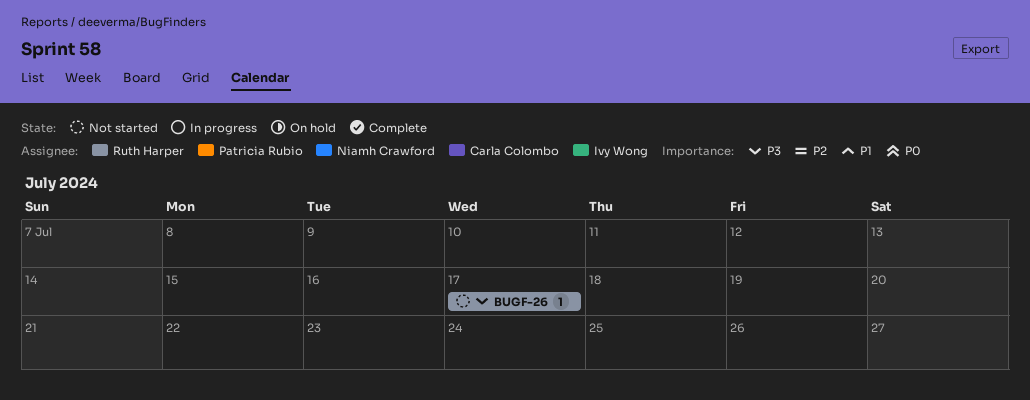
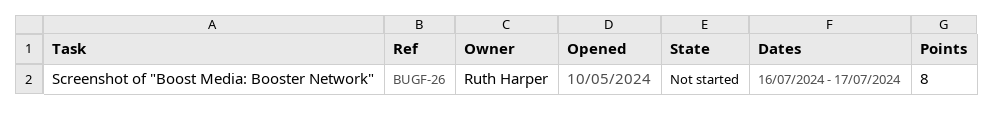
BUGF-26, estimate: 1 -> 8
BUGF-26, start: Jul 17 -> Jul 16

